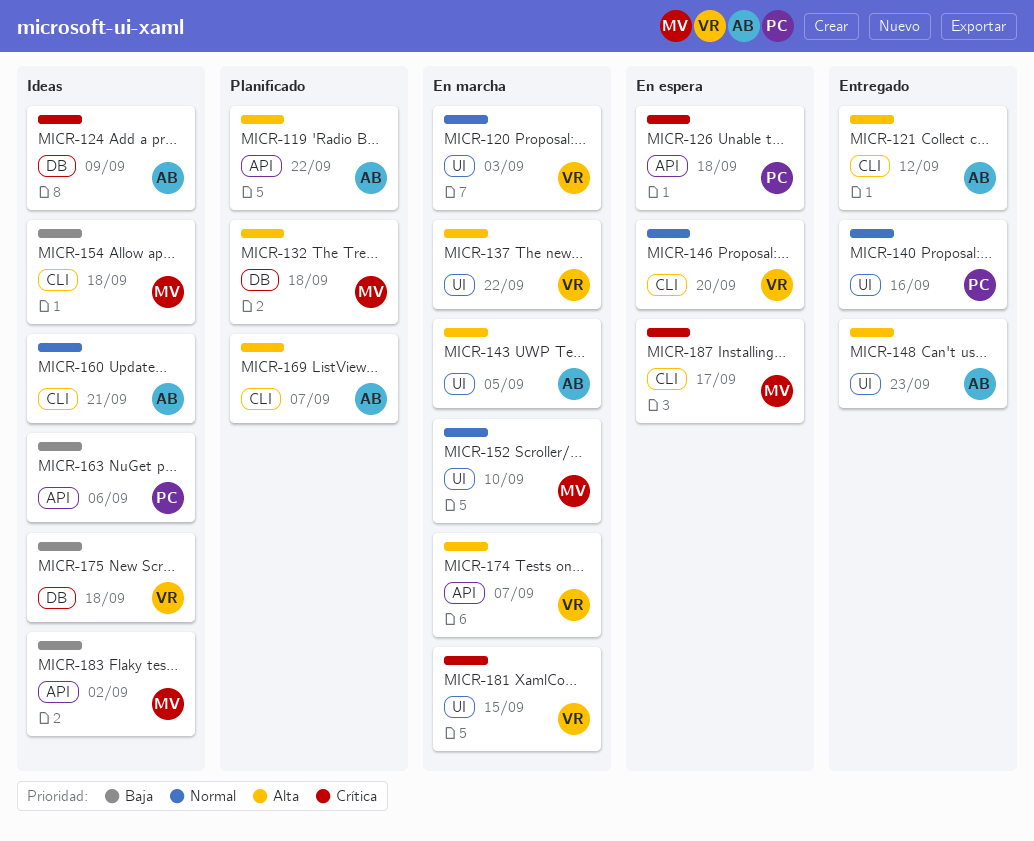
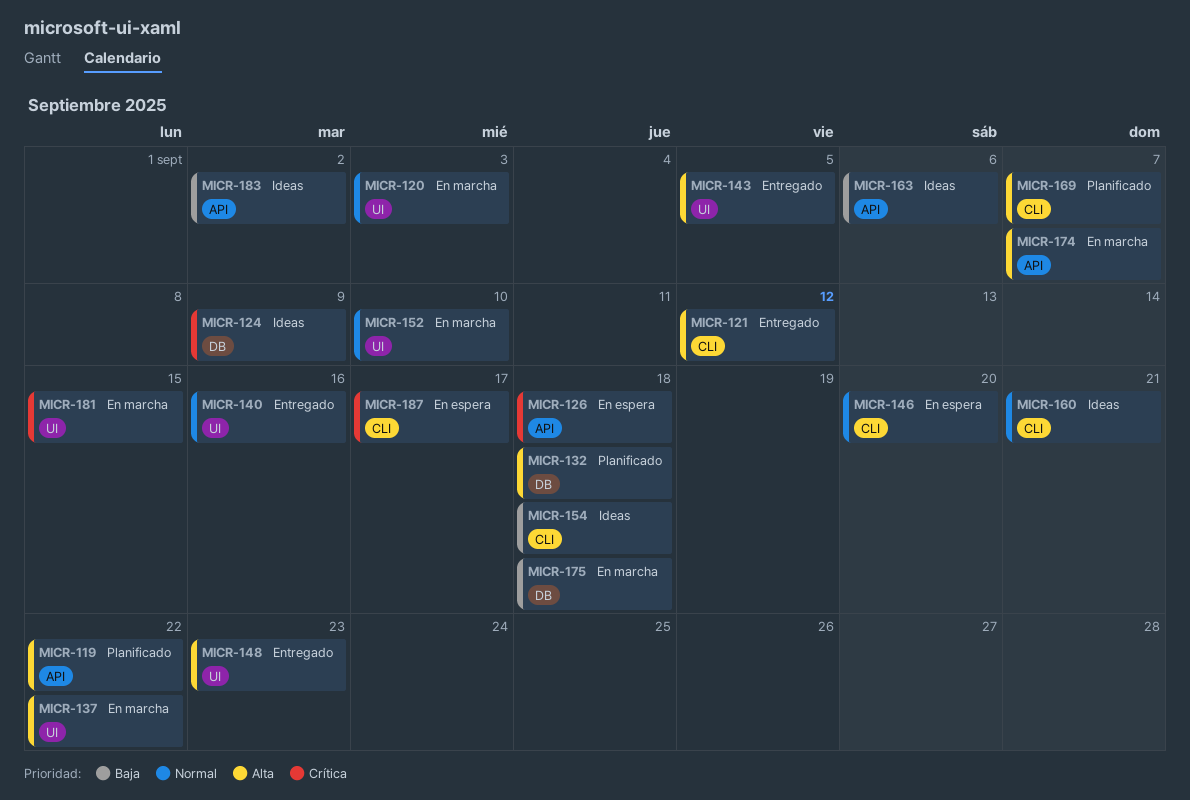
MICR-143, status: En marcha -> Entregado
MICR-175, status: Ideas -> En marcha

